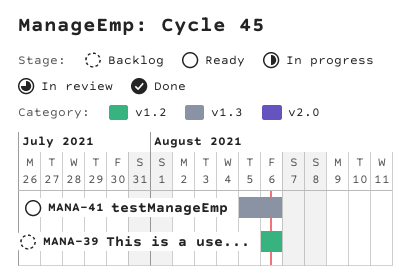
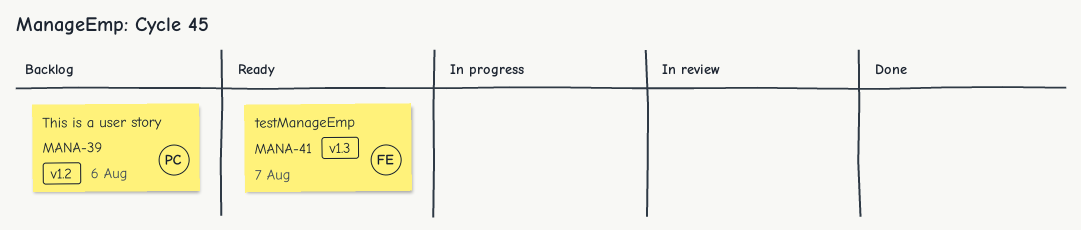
MANA-41, due: Aug 6 -> Aug 7

